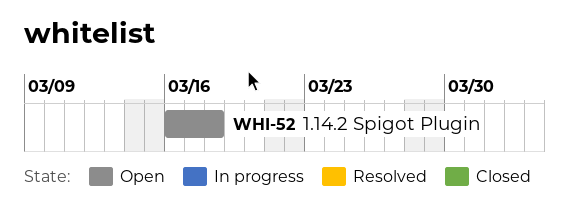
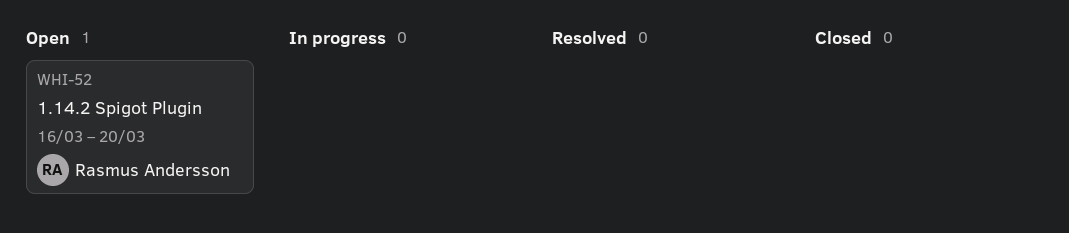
WHI-52, due: Mar 18 -> Mar 20

